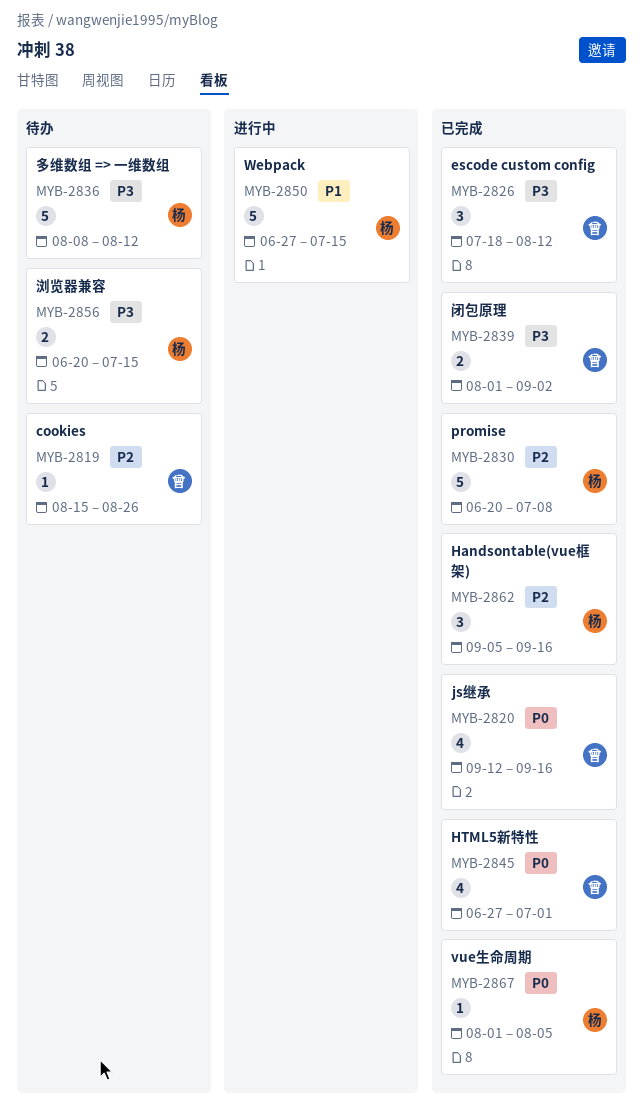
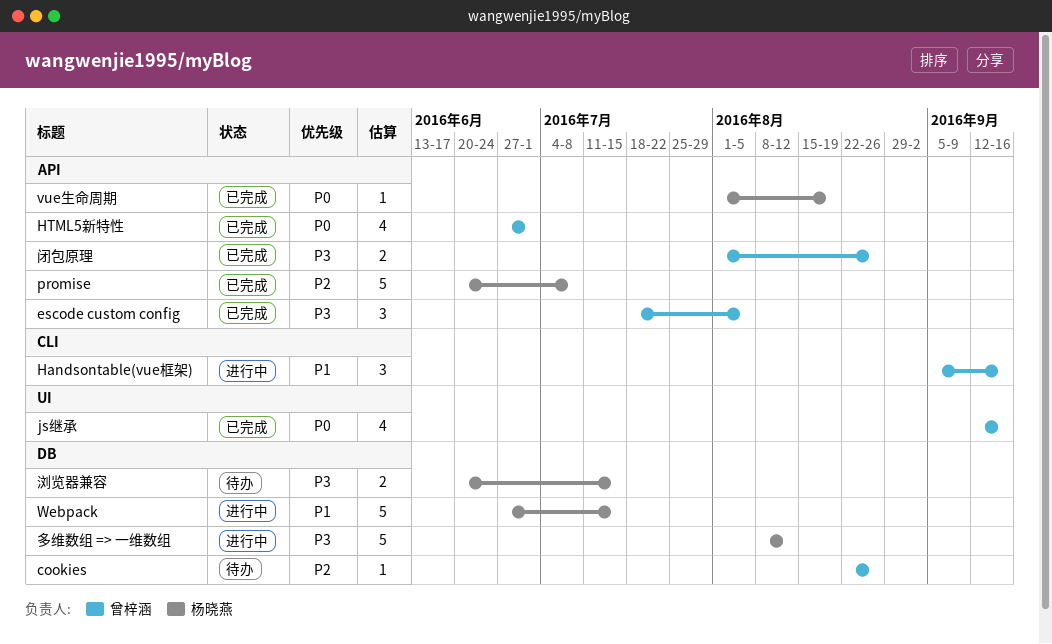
cookies, start: Aug 15 -> Aug 22
escode custom config, due: Aug 12 -> Aug 5
Handsontable(vue框架), status: 已完成 -> 进行中
Handsontable(vue框架), owner: 杨晓燕 -> 曾梓涵
Handsontable(vue框架), priority: P2 -> P1
vue生命周期, due: Aug 5 -> Aug 19
多维数组 => 一维数组, status: 待办 -> 进行中
闭包原理, due: Sep 2 -> Aug 26

